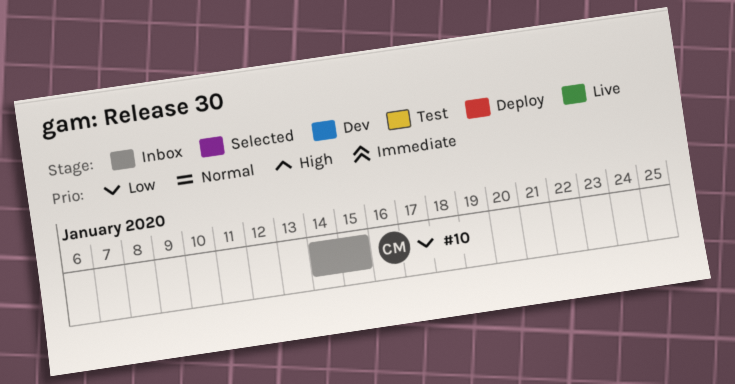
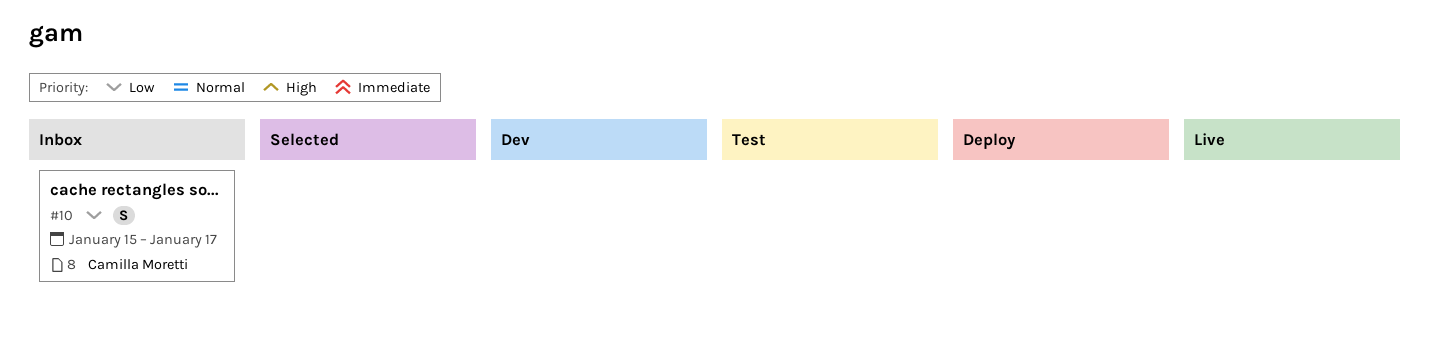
#10, start: Jan 14 -> Jan 15
#10, due: Jan 15 -> Jan 17

